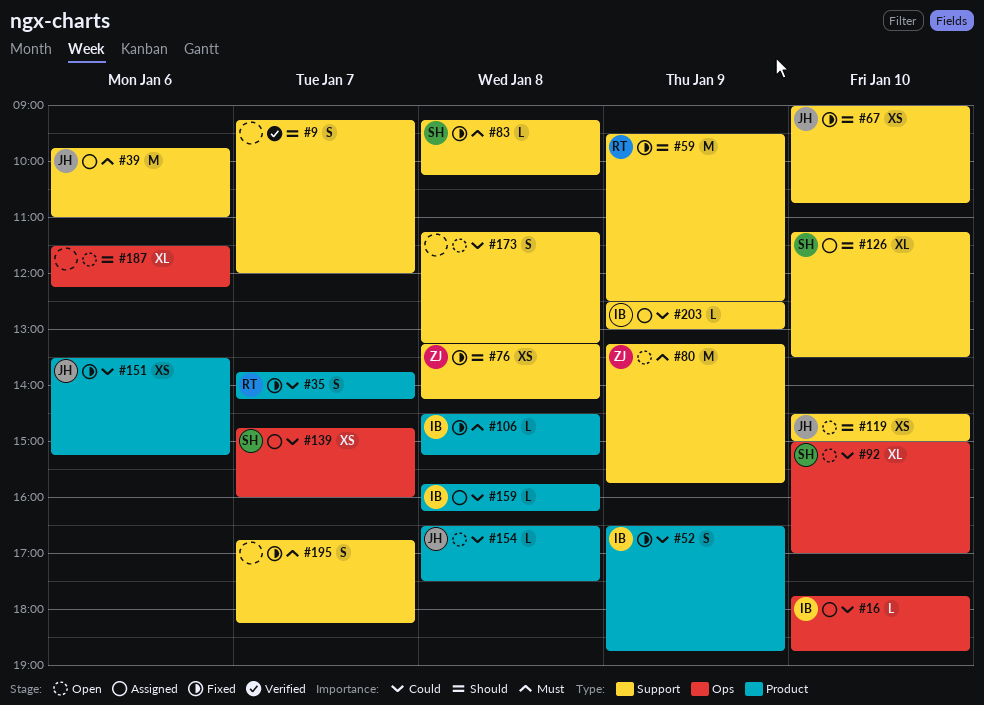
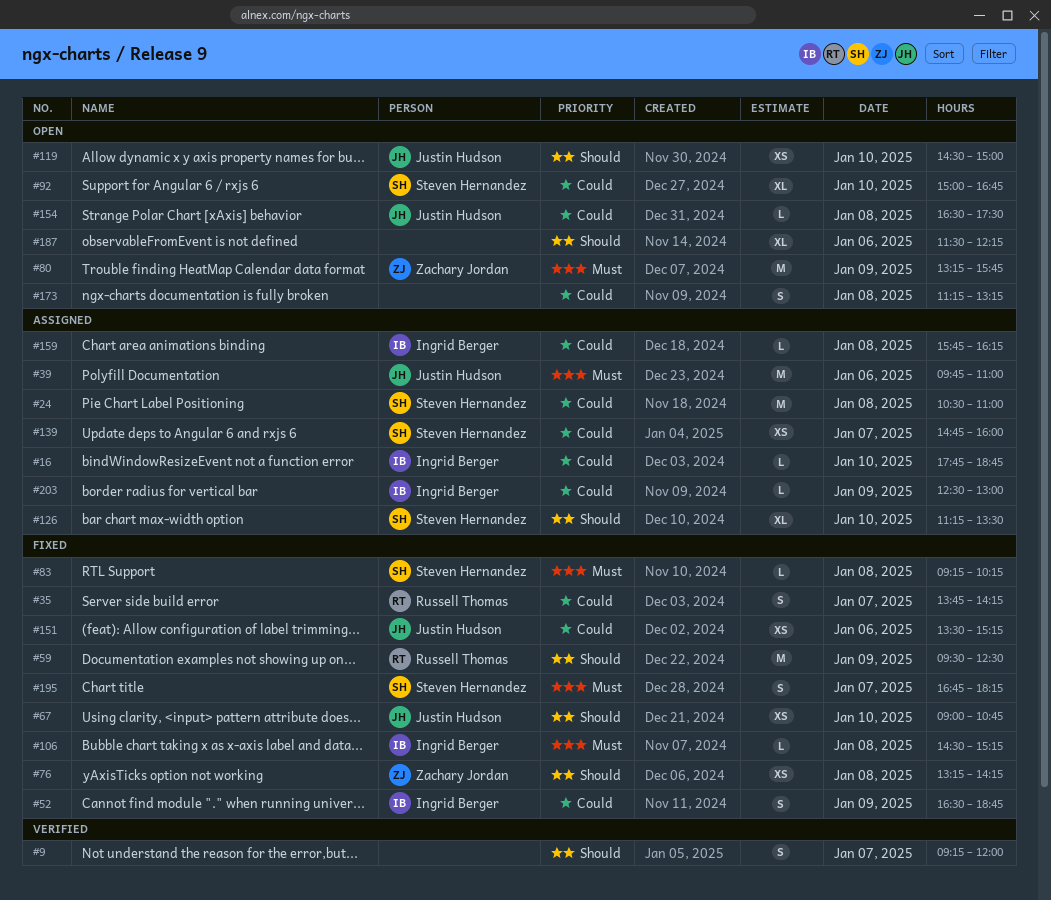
#24: none -> present
#92, ends: 17:00 -> 16:45
#195, owner: none -> Steven Hernandez

